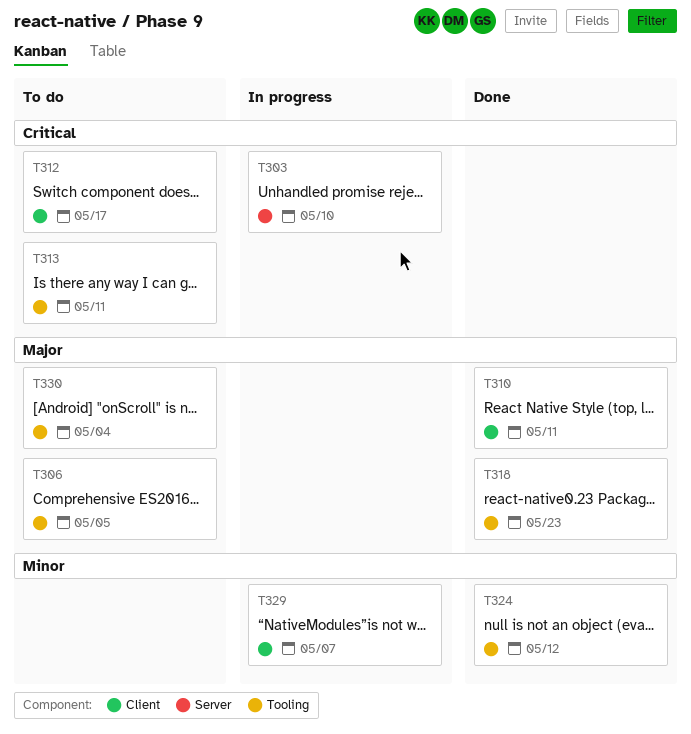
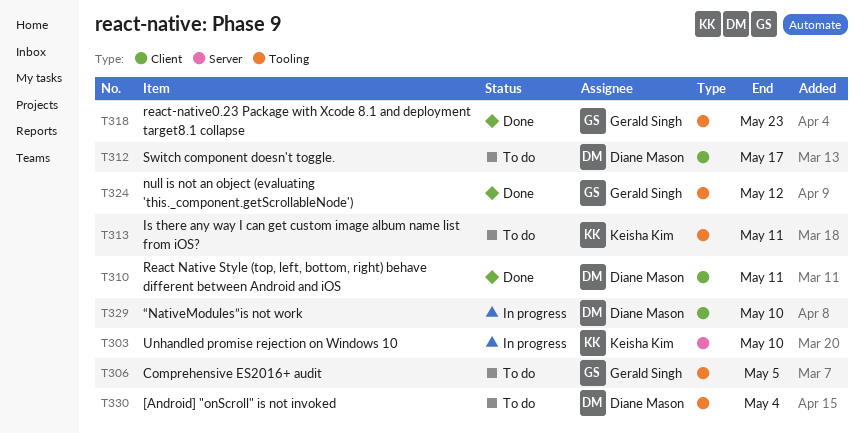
T329, due: May 7 -> May 10

